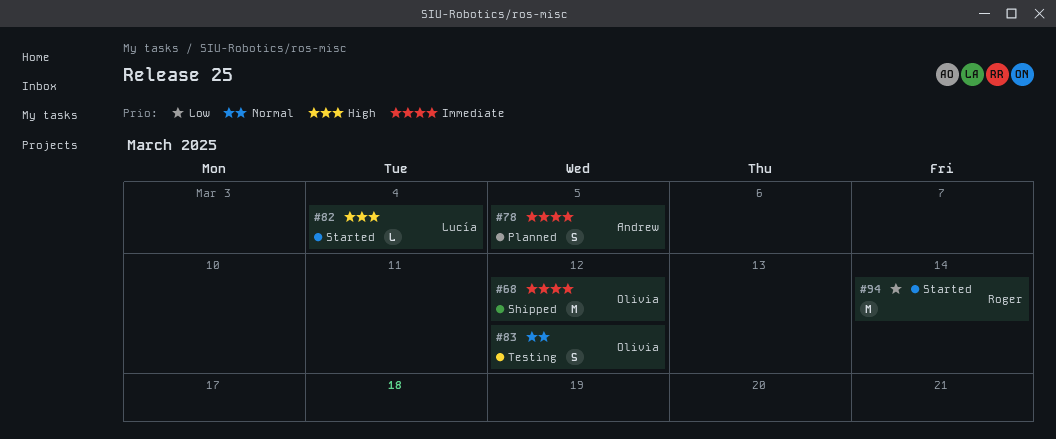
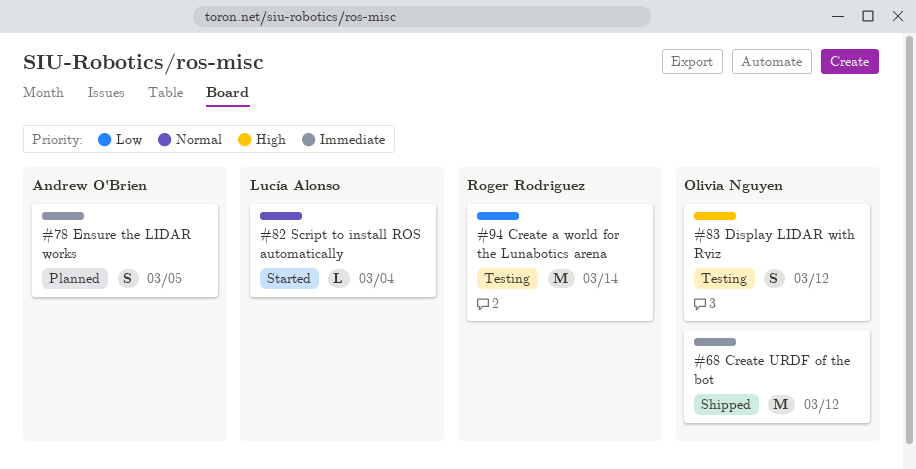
#82, priority: High -> Normal
#83, priority: Normal -> High
#94, status: Started -> Testing

